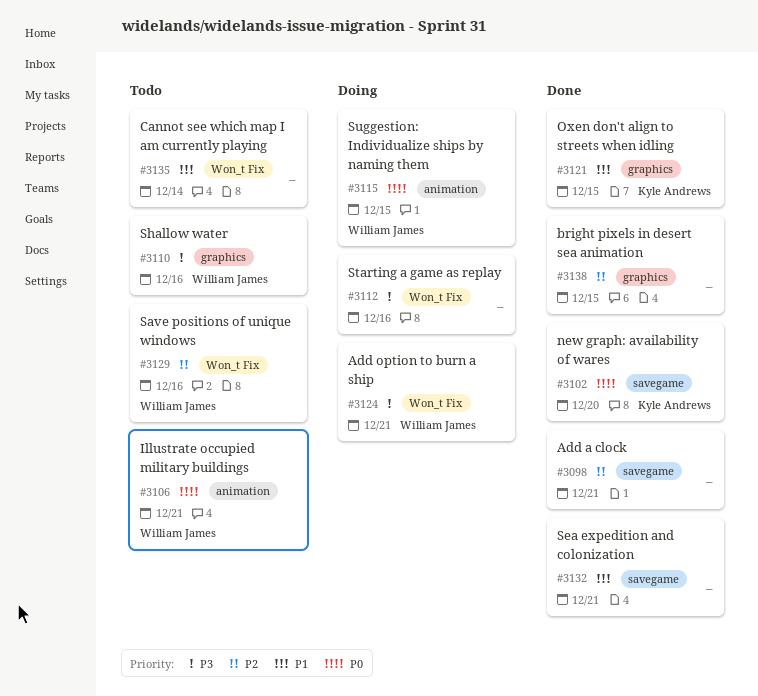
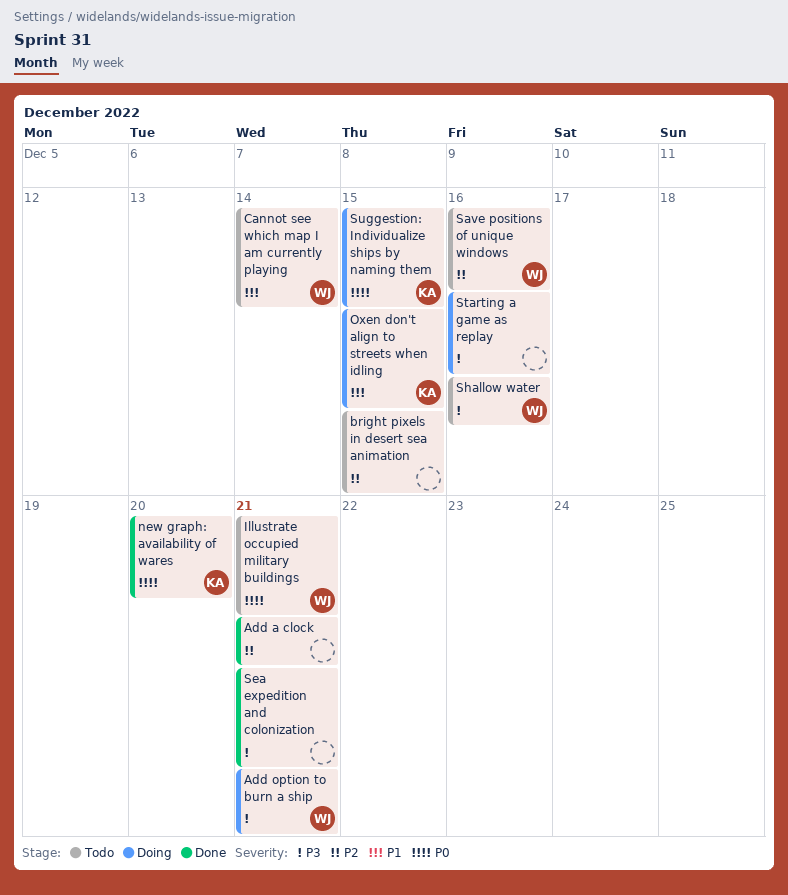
bright pixels in desert sea animation, status: Done -> Todo
Cannot see which map I am currently playing, owner: none -> William James
Oxen don't align to streets when idling, status: Done -> Doing
Sea expedition and colonization, priority: P1 -> P3
Suggestion: Individualize ships by naming them, owner: William James -> Kyle Andrews

